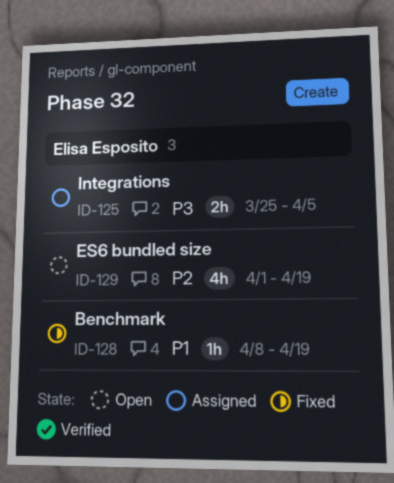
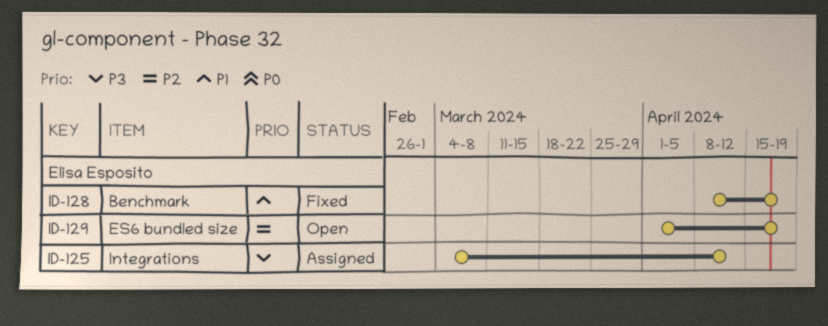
ID-125, start: Mar 25 -> Mar 4
ID-125, due: Apr 5 -> Apr 12

